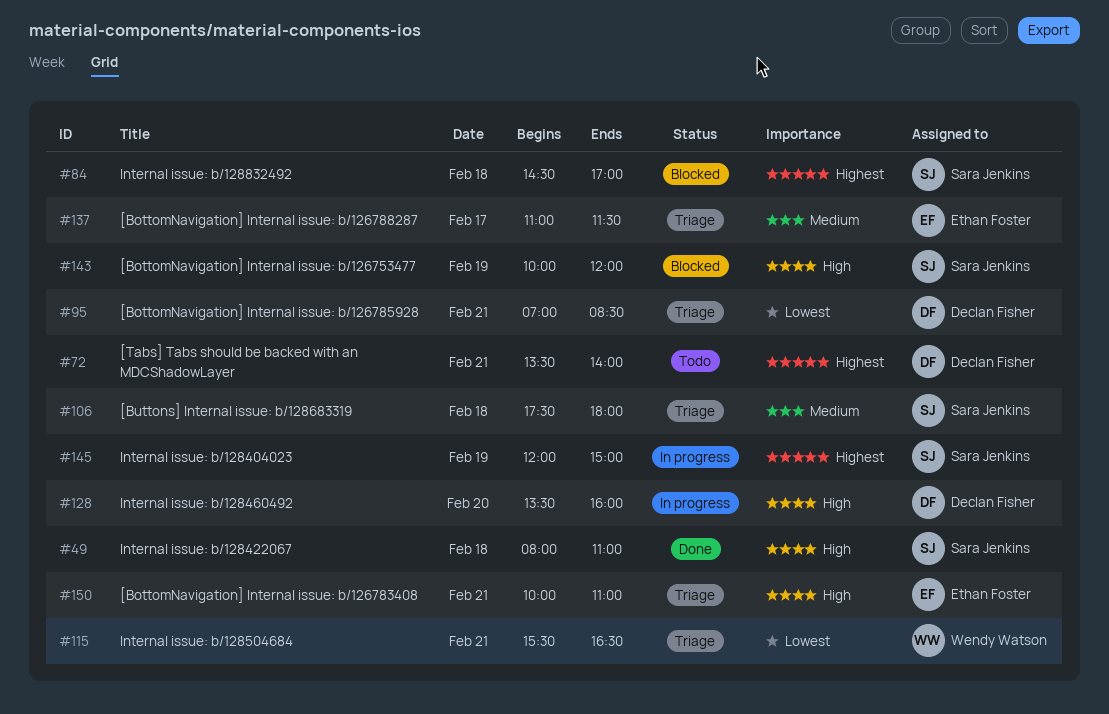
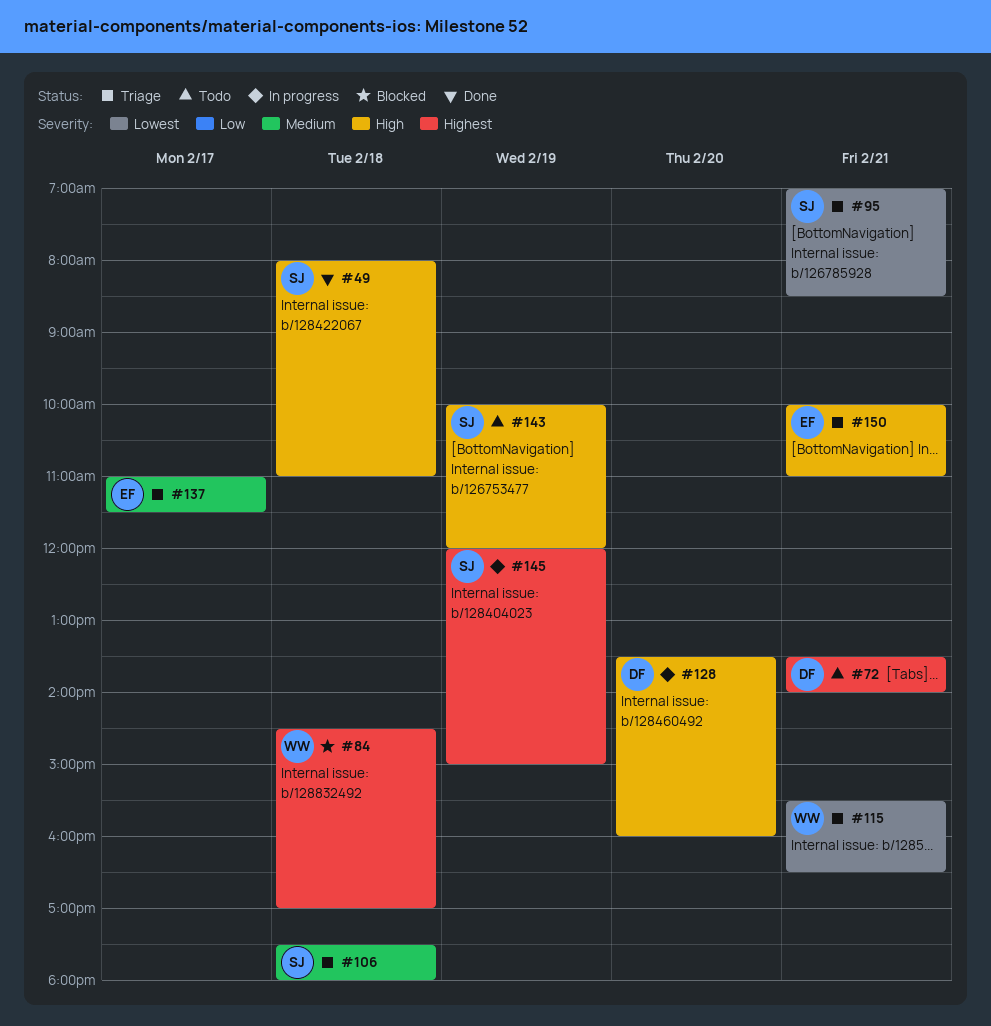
#84, owner: Sara Jenkins -> Wendy Watson
#95, owner: Declan Fisher -> Sara Jenkins
#143, status: Blocked -> Todo

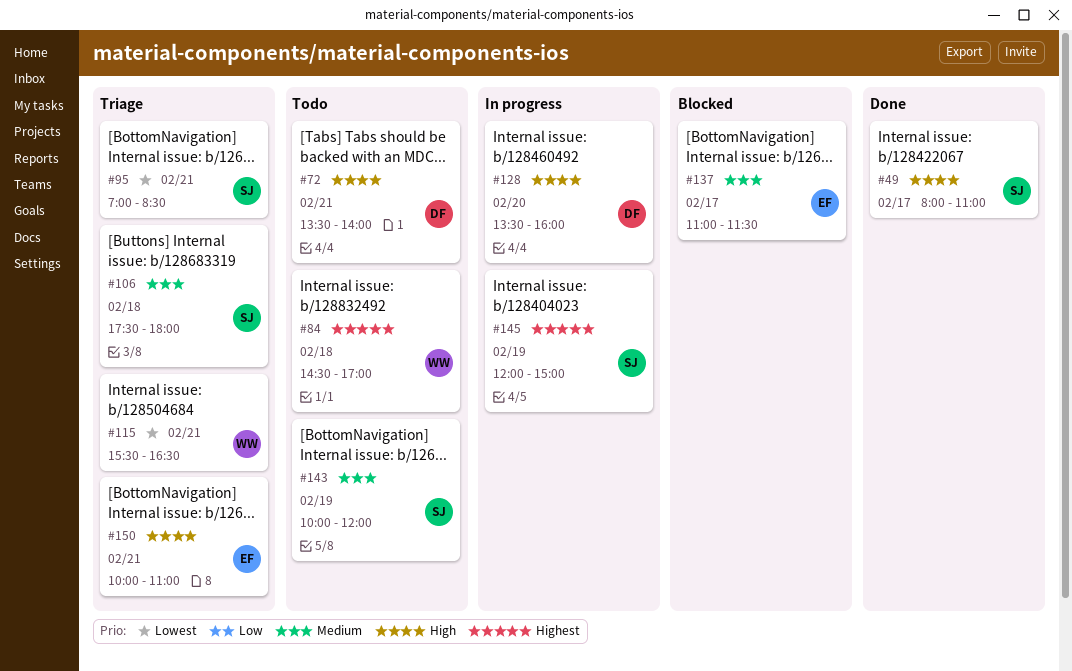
#49, day: Feb 18 -> Feb 17
#72, priority: Highest -> High
#84, status: Blocked -> Todo
#137, status: Triage -> Blocked
#143, priority: High -> Medium

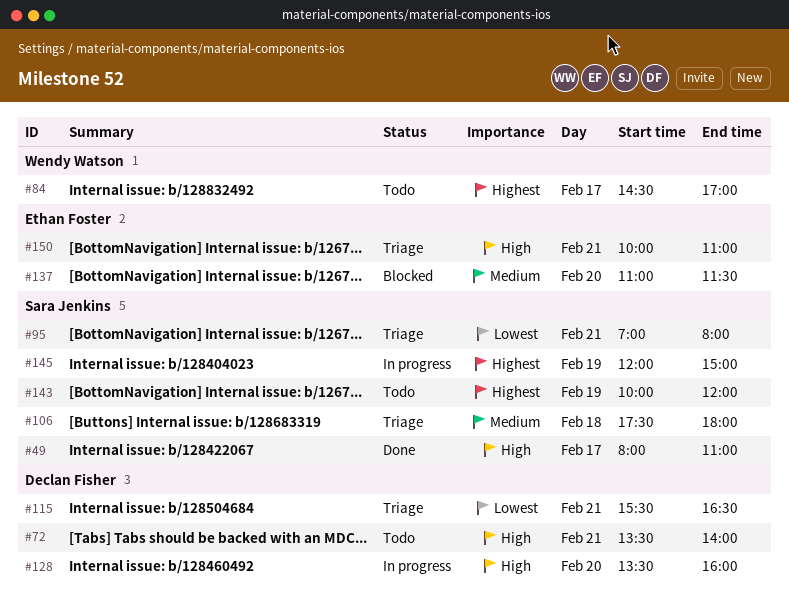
#84, day: Feb 18 -> Feb 17
#95, ends: 08:30 -> 08:00
#115, owner: Wendy Watson -> Declan Fisher
#137, day: Feb 17 -> Feb 20
#143, priority: Medium -> Highest

